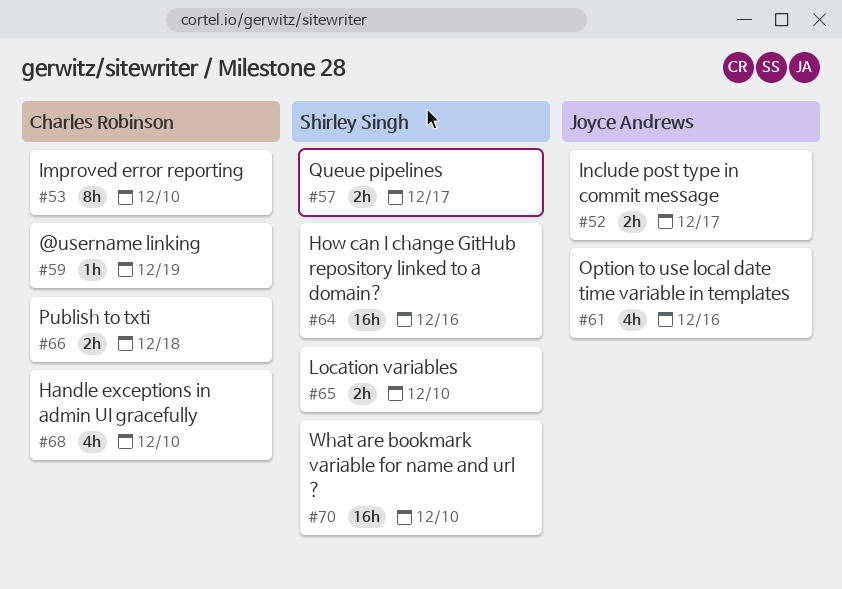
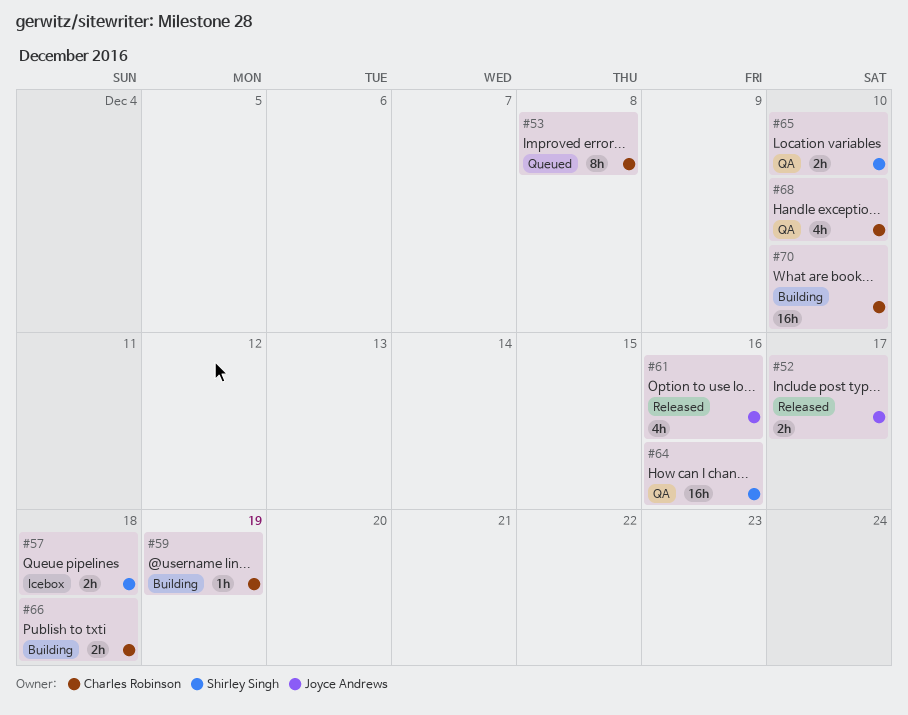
#53, due: Dec 10 -> Dec 8
#57, due: Dec 17 -> Dec 18
#70, owner: Shirley Singh -> Charles Robinson

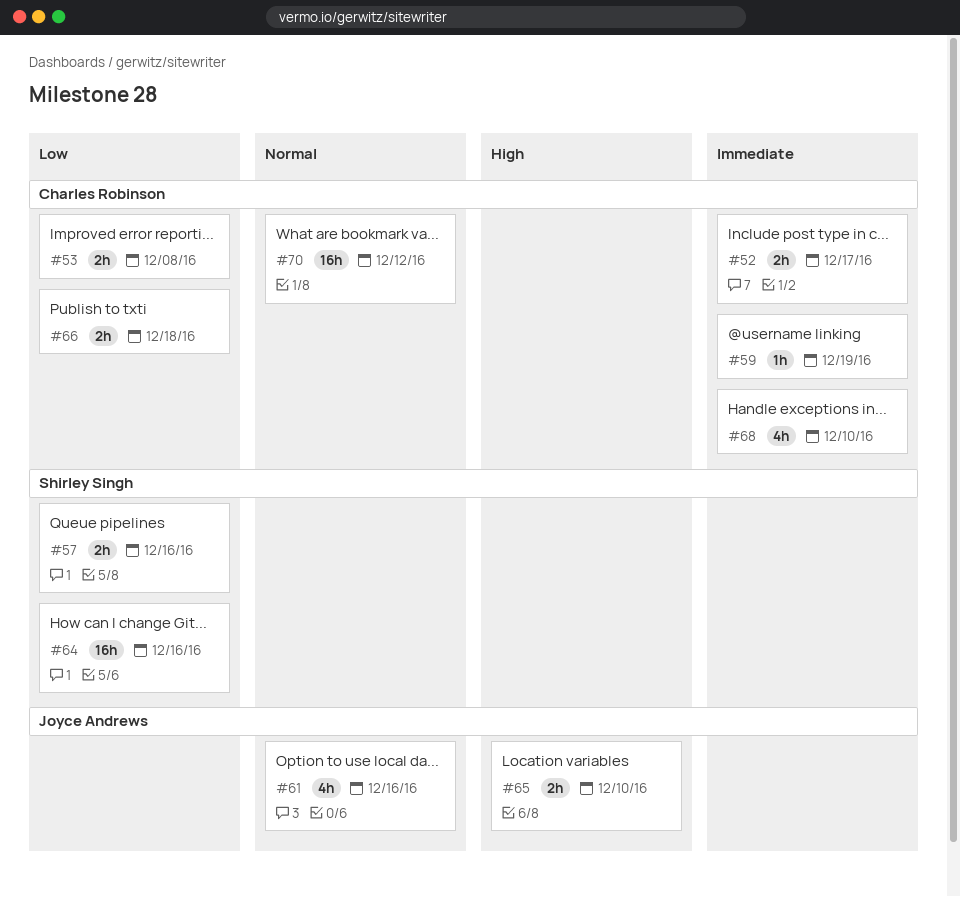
#52, owner: Joyce Andrews -> Charles Robinson
#53, estimate: 8h -> 2h
#57, due: Dec 18 -> Dec 16
#65, owner: Shirley Singh -> Joyce Andrews
#70, due: Dec 10 -> Dec 12

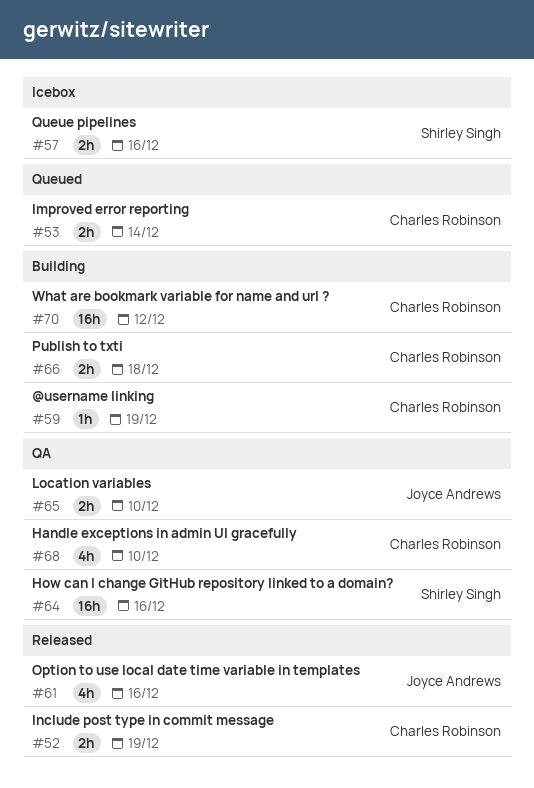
#52, due: Dec 17 -> Dec 19
#53, due: Dec 8 -> Dec 14

